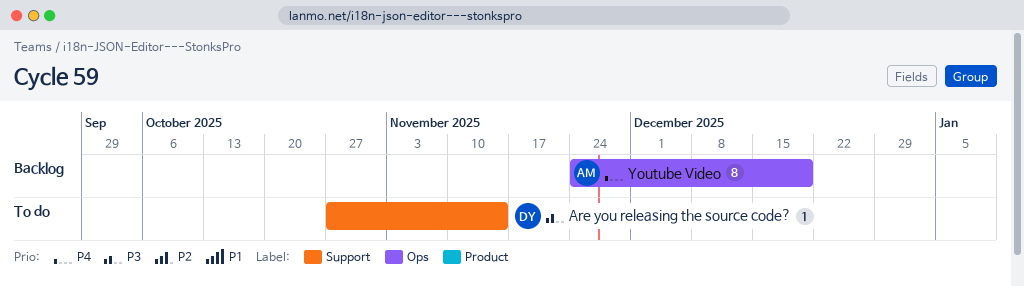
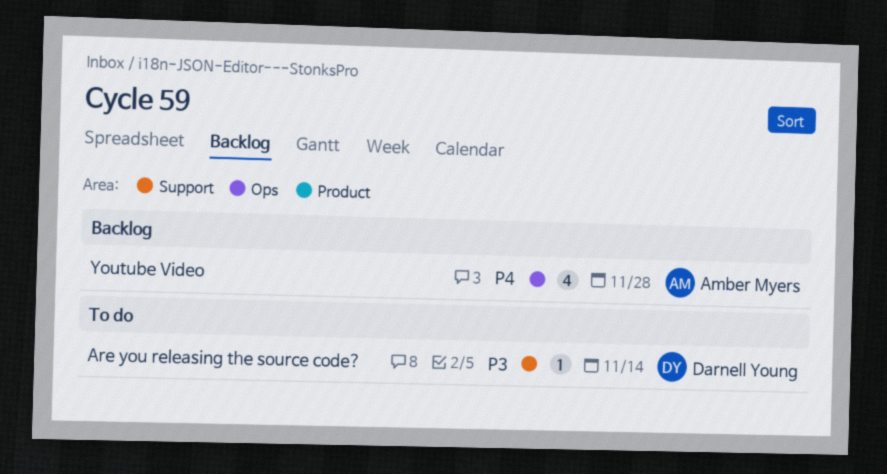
Youtube Video, estimate: 8 -> 4
Youtube Video, due: Dec 19 -> Nov 28

